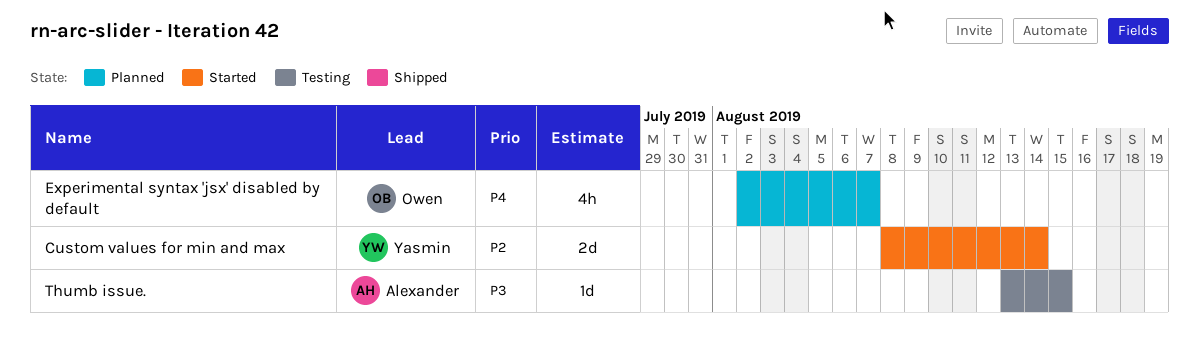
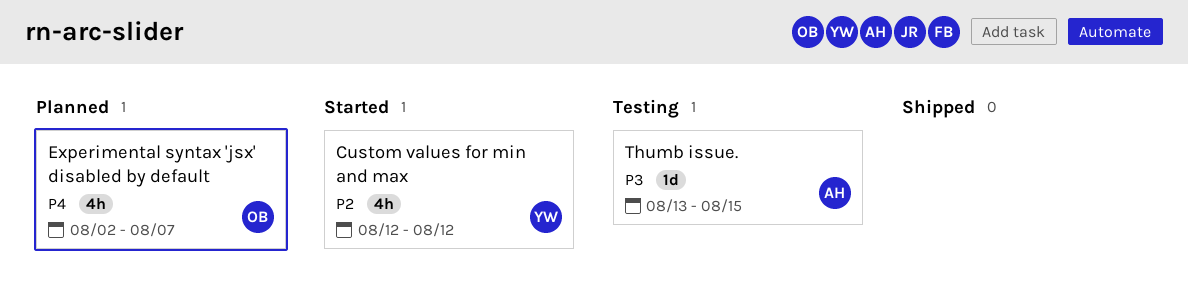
Custom values for min and max, estimate: 2d -> 4h
Custom values for min and max, start: Aug 8 -> Aug 12
Custom values for min and max, due: Aug 14 -> Aug 12

